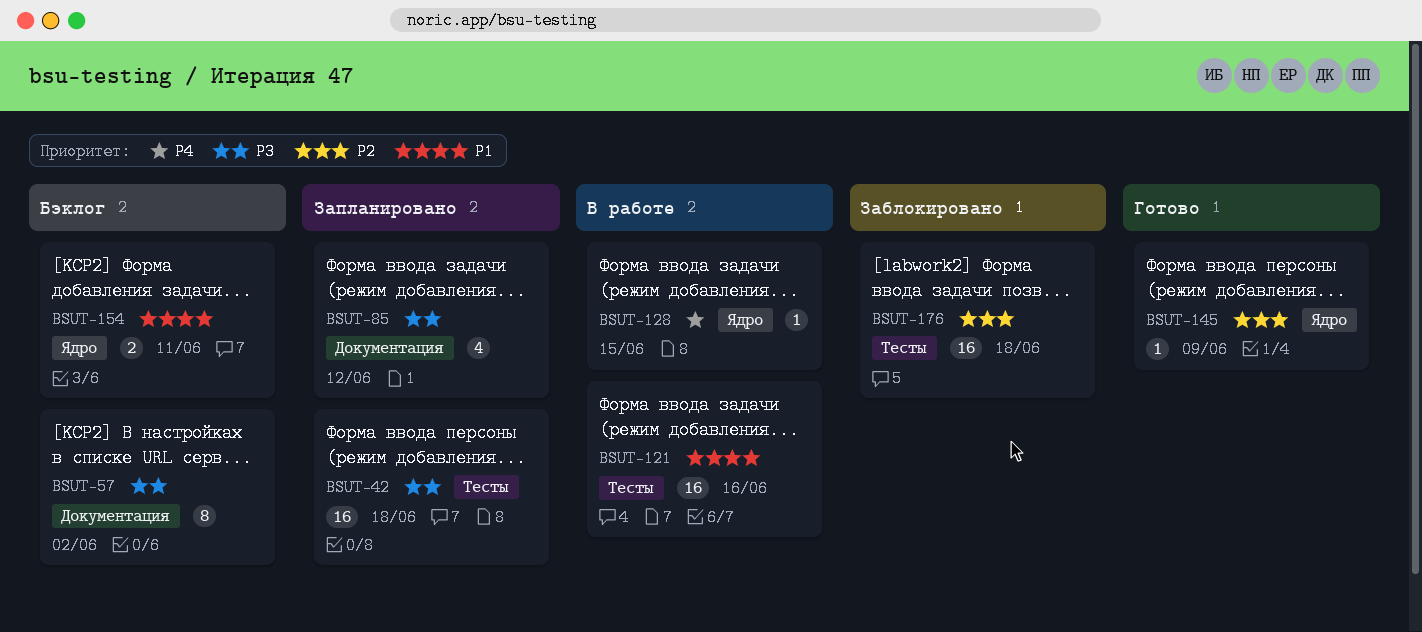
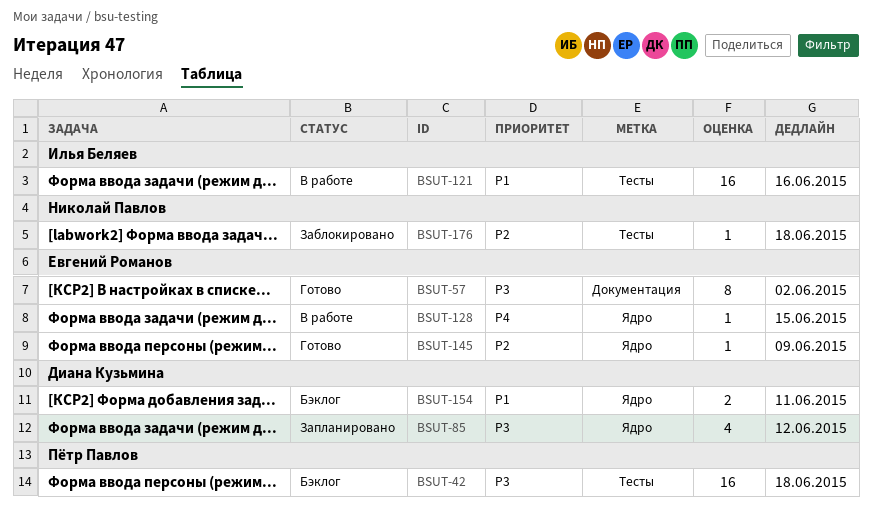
BSUT-42, status: Запланировано -> Бэклог
BSUT-57, status: Бэклог -> Готово
BSUT-85, label: Документация -> Ядро
BSUT-176, estimate: 16 -> 1

